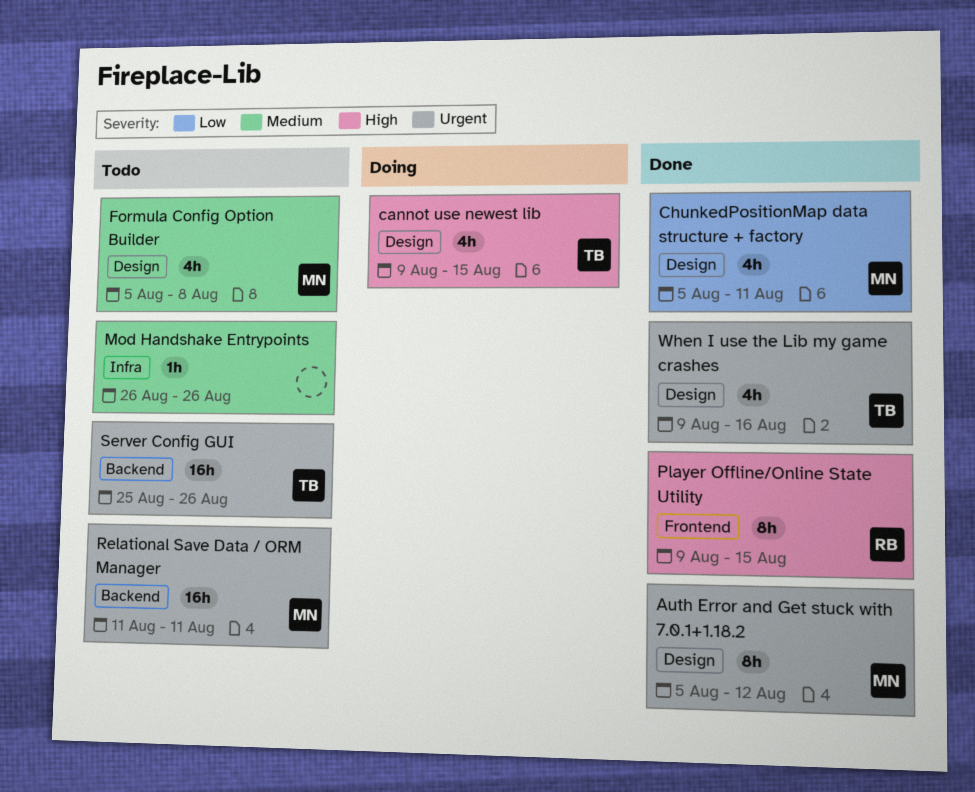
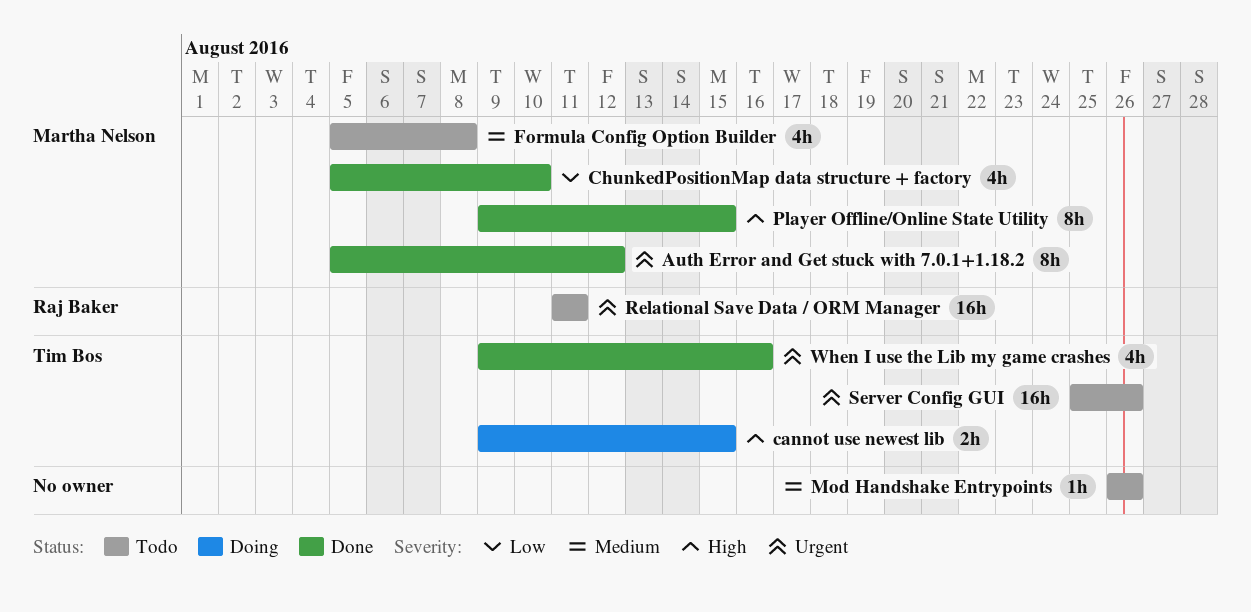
cannot use newest lib, estimate: 4h -> 2h
ChunkedPositionMap data structure + factory, due: Aug 11 -> Aug 10
Player Offline/Online State Utility, owner: Raj Baker -> Martha Nelson
Relational Save Data / ORM Manager, owner: Martha Nelson -> Raj Baker

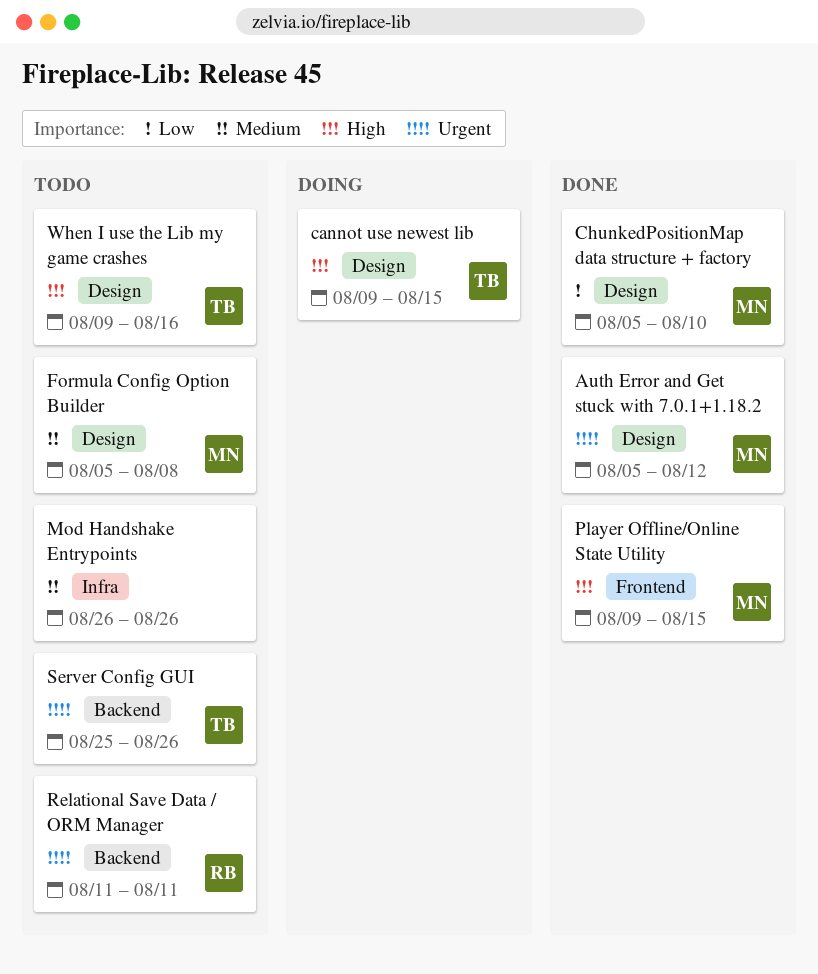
When I use the Lib my game crashes, status: Done -> Todo
When I use the Lib my game crashes, priority: Urgent -> High

